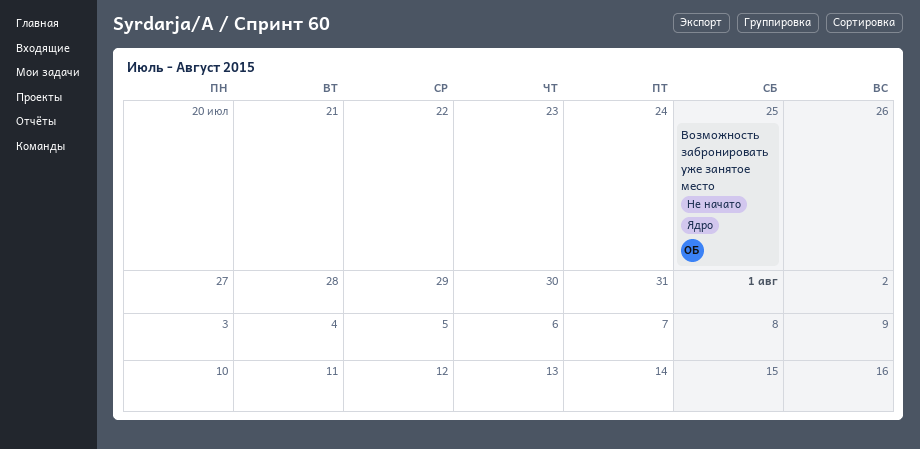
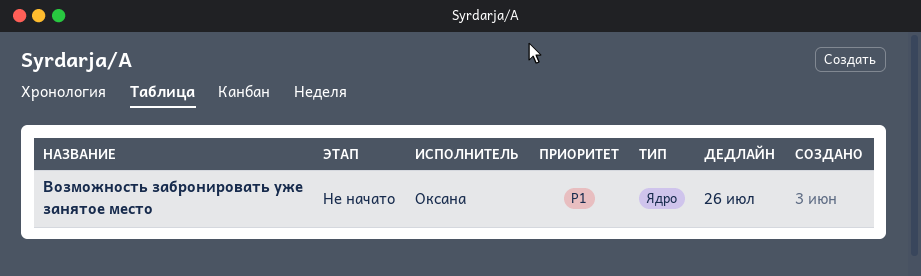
Возможность забронировать уже занятое место, due: Jul 25 -> Jul 26

